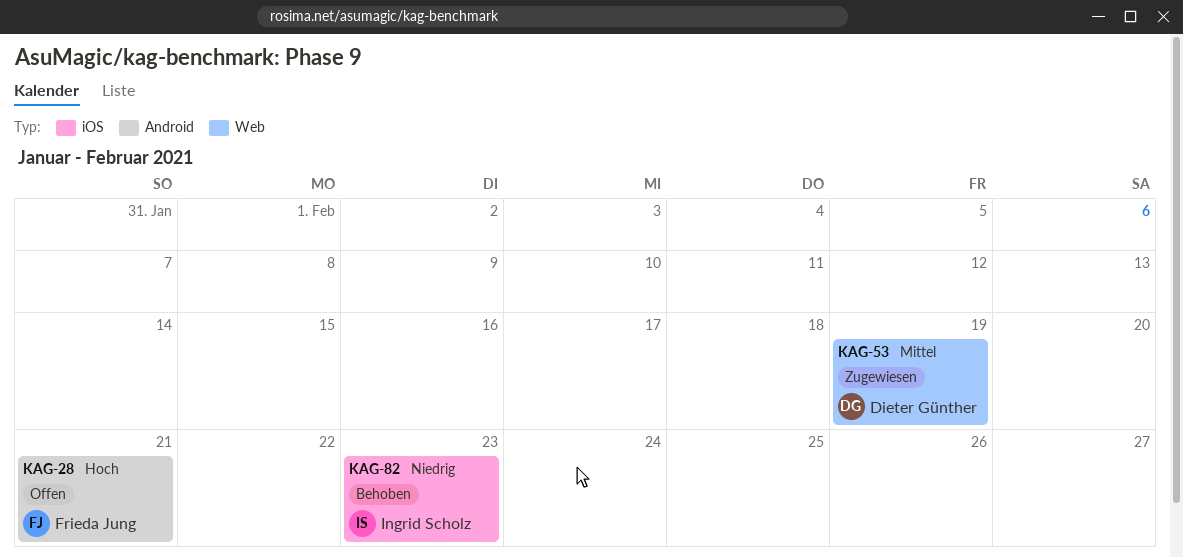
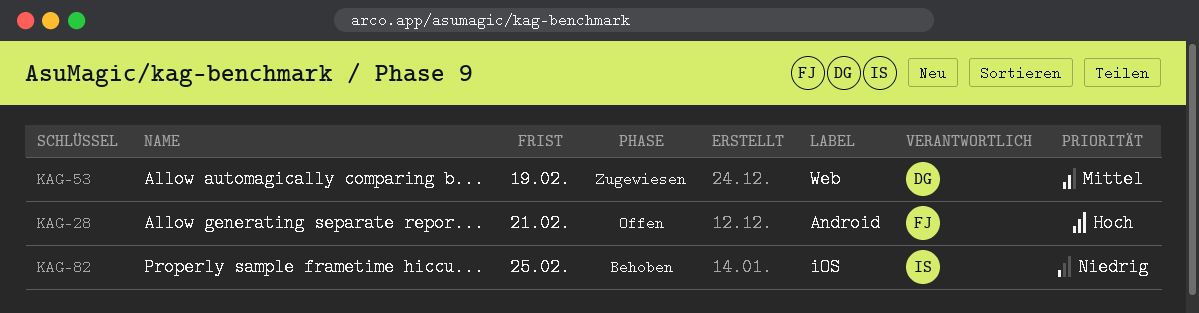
KAG-82, due: Feb 23 -> Feb 25

